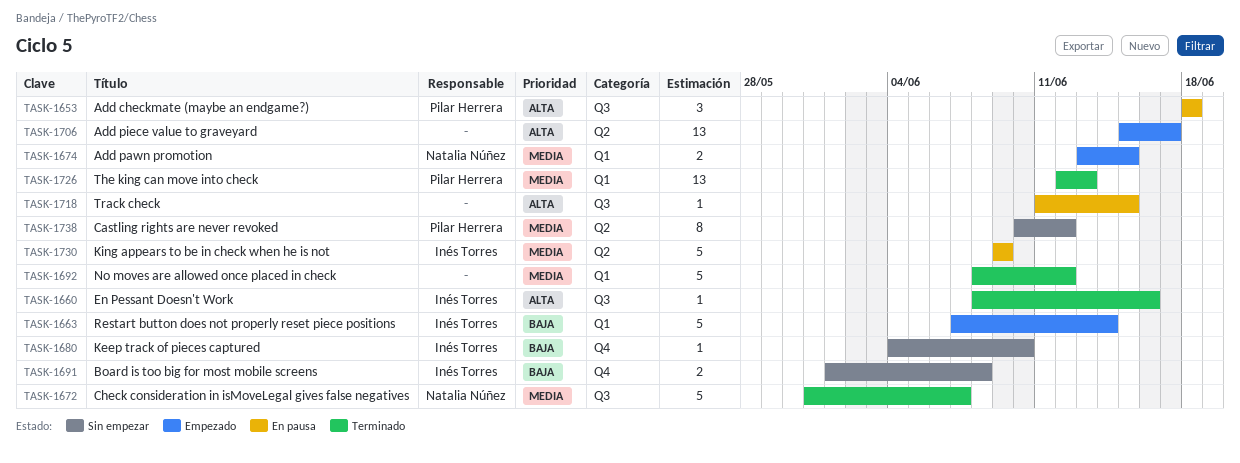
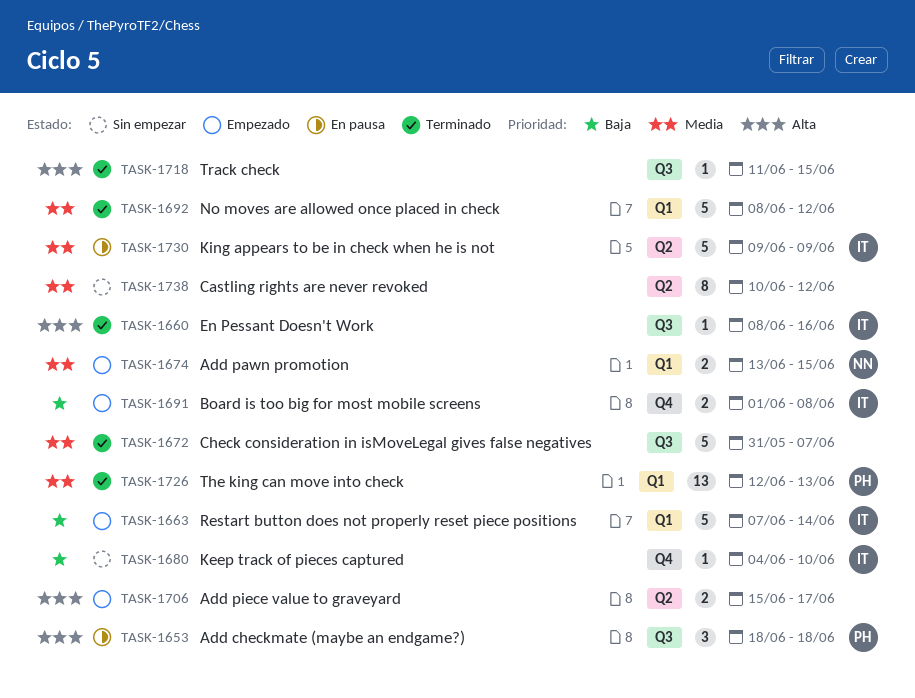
TASK-1672, owner: Natalia Núñez -> none
TASK-1691, status: Sin empezar -> Empezado
TASK-1706, estimate: 13 -> 2
TASK-1718, status: En pausa -> Terminado
TASK-1738, owner: Pilar Herrera -> none

